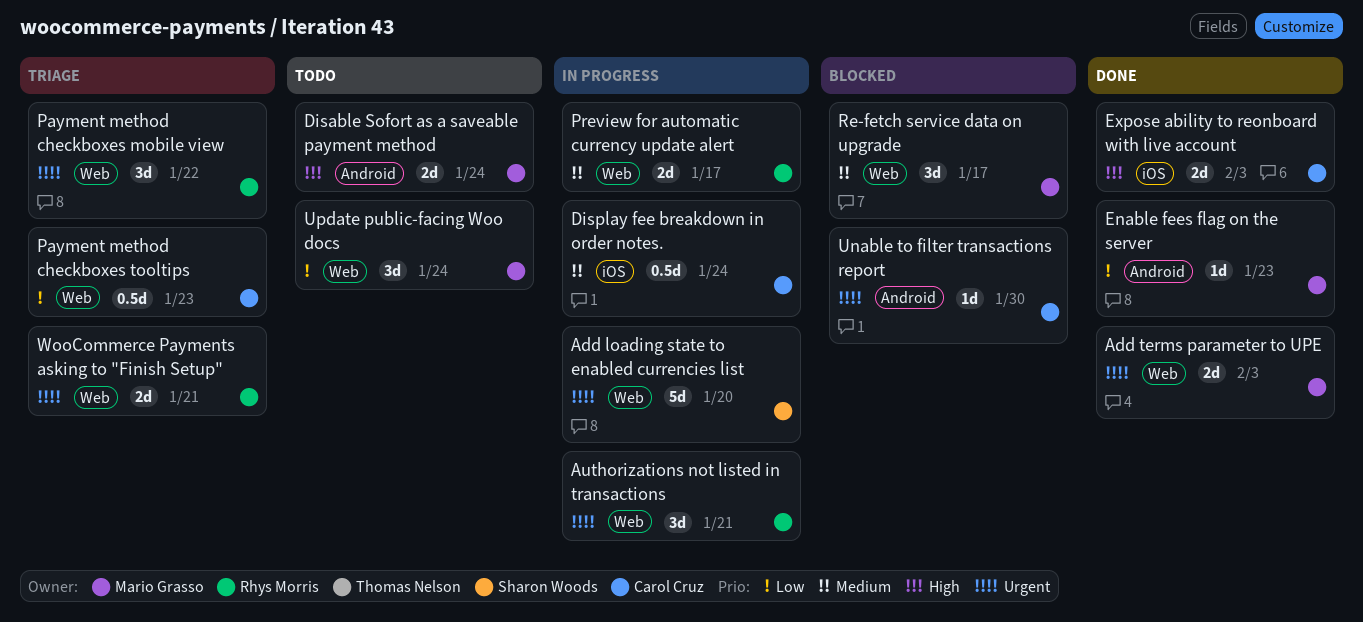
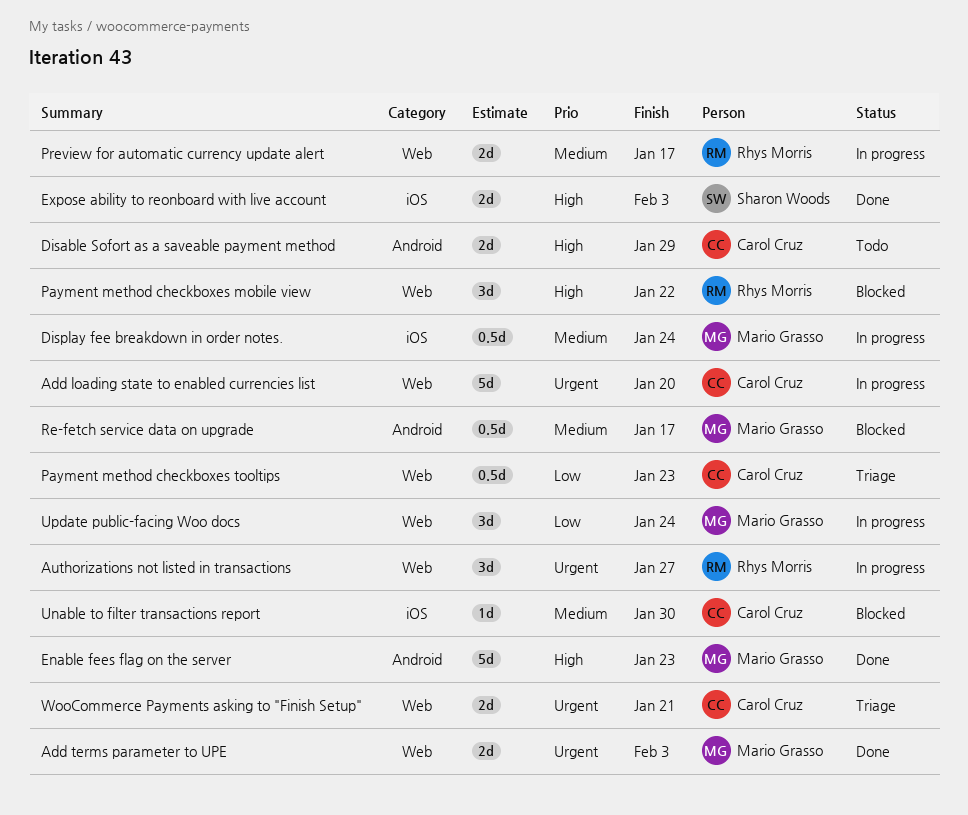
Add loading state to enabled currencies list, owner: Sharon Woods -> Carol Cruz
Authorizations not listed in transactions, due: Jan 21 -> Jan 27
Disable Sofort as a saveable payment method, owner: Mario Grasso -> Carol Cruz
Disable Sofort as a saveable payment method, due: Jan 24 -> Jan 29
Display fee breakdown in order notes., owner: Carol Cruz -> Mario Grasso
Enable fees flag on the server, priority: Low -> High
Enable fees flag on the server, estimate: 1d -> 5d
Expose ability to reonboard with live account, owner: Carol Cruz -> Sharon Woods
Payment method checkboxes mobile view, status: Triage -> Blocked
Payment method checkboxes mobile view, priority: Urgent -> High
Re-fetch service data on upgrade, label: Web -> Android
Re-fetch service data on upgrade, estimate: 3d -> 0.5d
Unable to filter transactions report, priority: Urgent -> Medium
Unable to filter transactions report, label: Android -> iOS
Update public-facing Woo docs, status: Todo -> In progress
WooCommerce Payments asking to "Finish Setup", owner: Rhys Morris -> Carol Cruz

